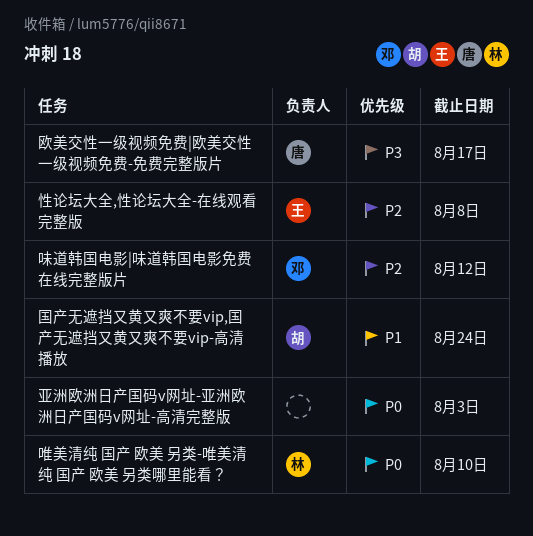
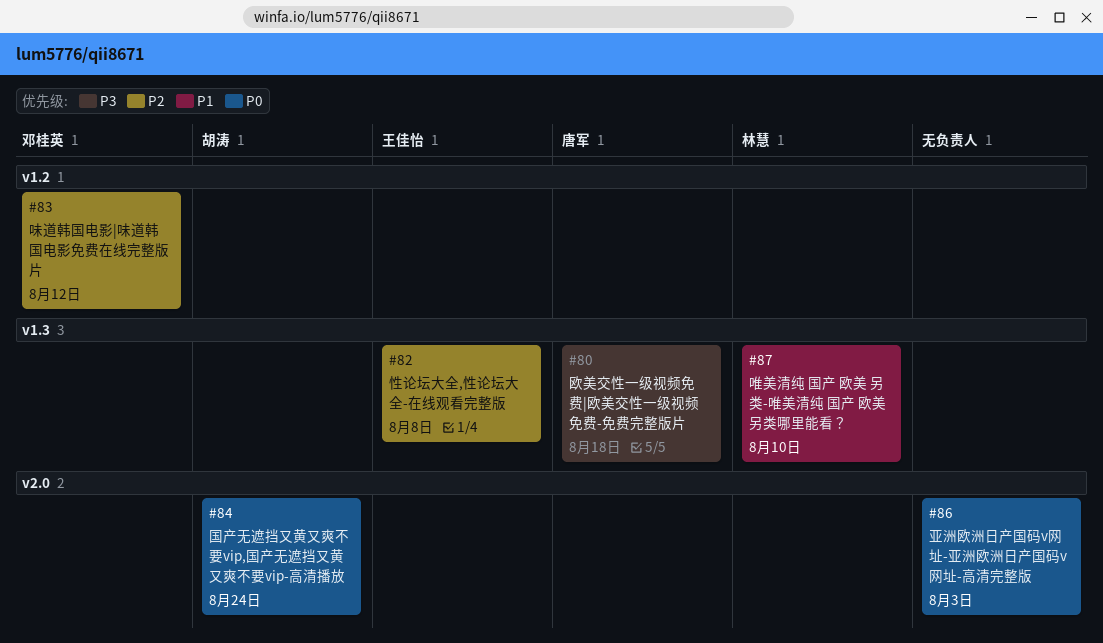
唯美清纯 国产 欧美 另类-唯美清纯 国产 欧美 另类哪里能看？, priority: P0 -> P1
国产无遮挡又黄又爽不要vip,国产无遮挡又黄又爽不要vip-高清播放, priority: P1 -> P0
欧美交性一级视频免费|欧美交性一级视频免费-免费完整版片, due: Aug 17 -> Aug 18

